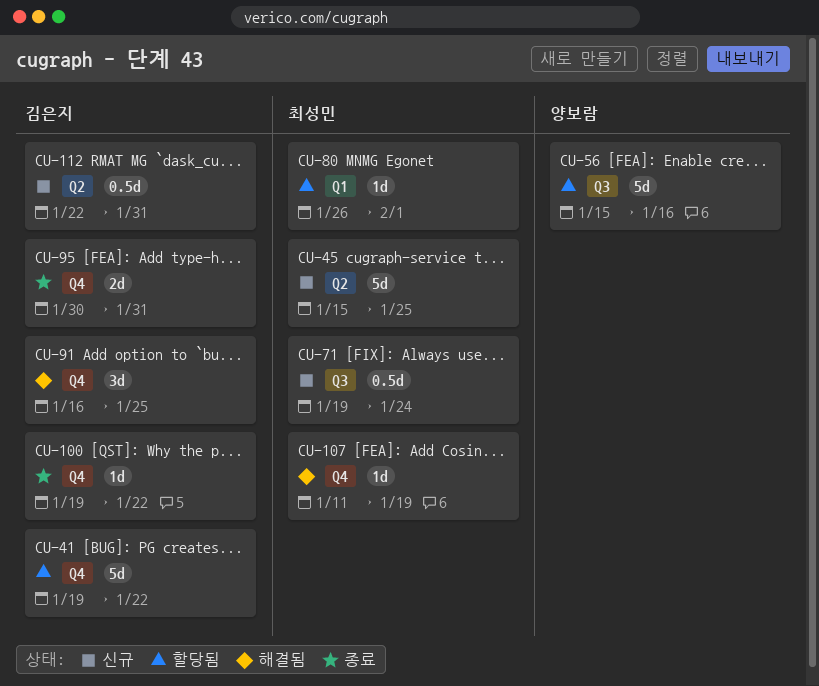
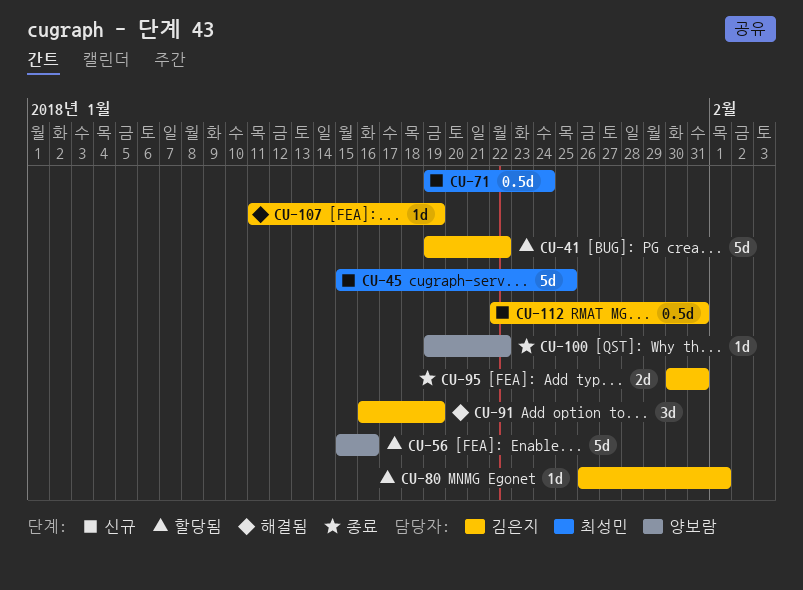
CU-80, owner: 최성민 -> 김은지
CU-91, due: Jan 25 -> Jan 19
CU-100, owner: 김은지 -> 양보람
CU-107, owner: 최성민 -> 김은지

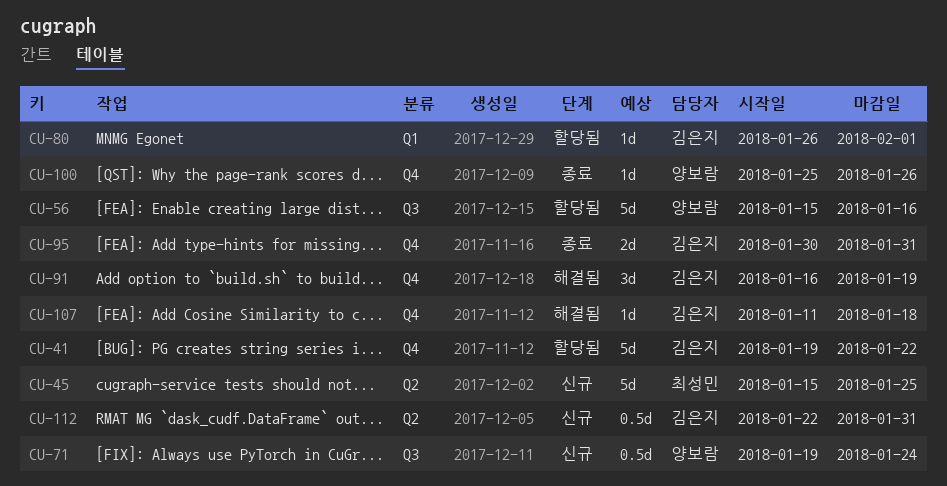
CU-71, owner: 최성민 -> 양보람
CU-100, start: Jan 19 -> Jan 25
CU-100, due: Jan 22 -> Jan 26
CU-107, due: Jan 19 -> Jan 18

